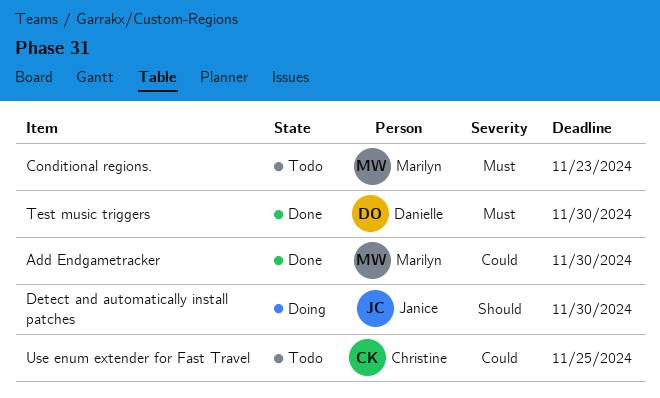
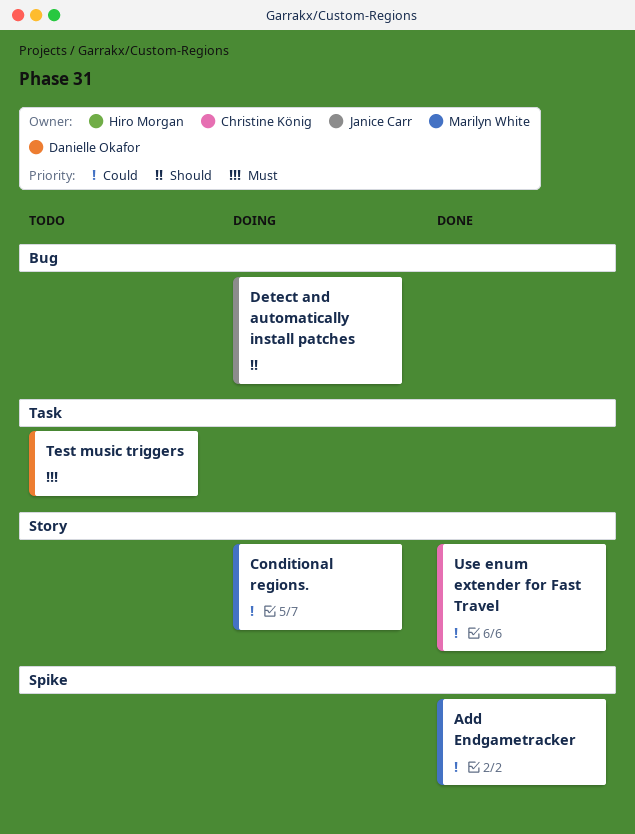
Conditional regions., status: Todo -> Doing
Conditional regions., priority: Must -> Could
Test music triggers, status: Done -> Todo
Use enum extender for Fast Travel, status: Todo -> Done

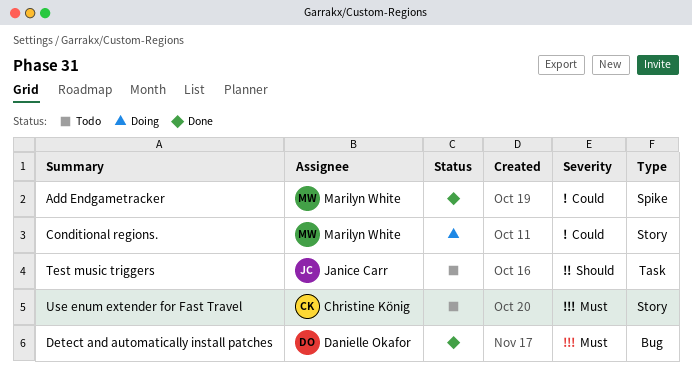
Detect and automatically install patches, status: Doing -> Done
Detect and automatically install patches, owner: Janice Carr -> Danielle Okafor
Detect and automatically install patches, priority: Should -> Must
Test music triggers, owner: Danielle Okafor -> Janice Carr
Test music triggers, priority: Must -> Should
Use enum extender for Fast Travel, status: Done -> Todo
Use enum extender for Fast Travel, priority: Could -> Must

